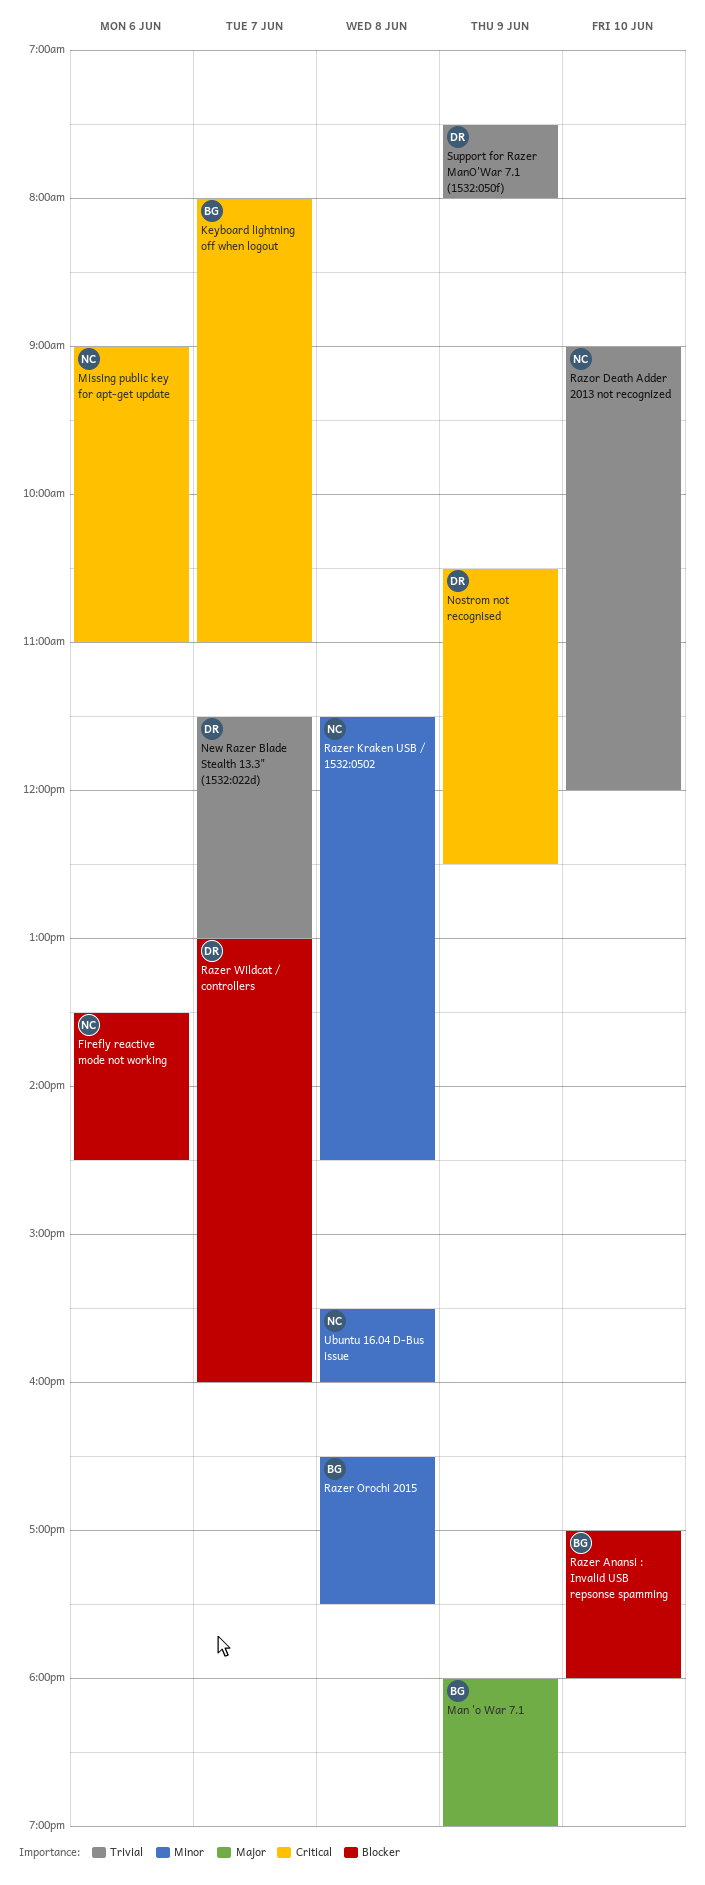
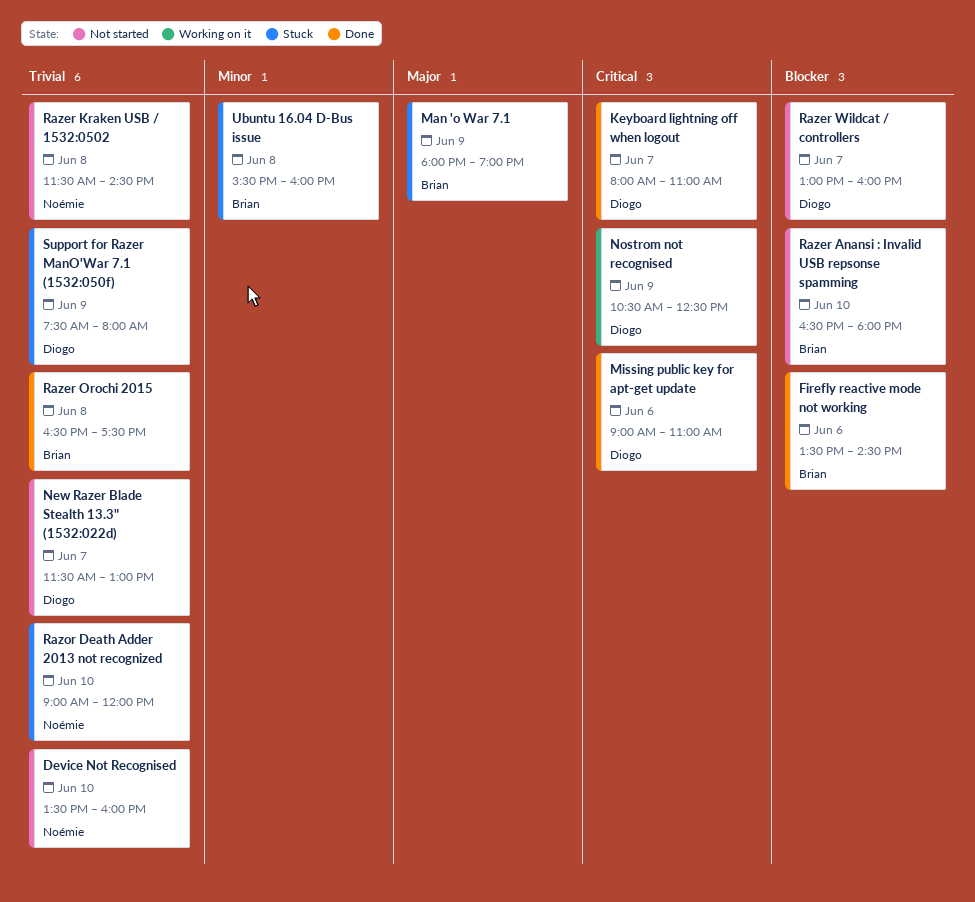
Device Not Recognised: none -> present
Firefly reactive mode not working, owner: Noémie -> Brian
Keyboard lightning off when logout, owner: Brian -> Diogo
Missing public key for apt-get update, owner: Noémie -> Diogo
Razer Anansi : Invalid USB repsonse spamming, begins: 17:00 -> 16:30
Razer Kraken USB / 1532:0502, priority: Minor -> Trivial
Razer Orochi 2015, priority: Minor -> Trivial
Ubuntu 16.04 D-Bus issue, owner: Noémie -> Brian

